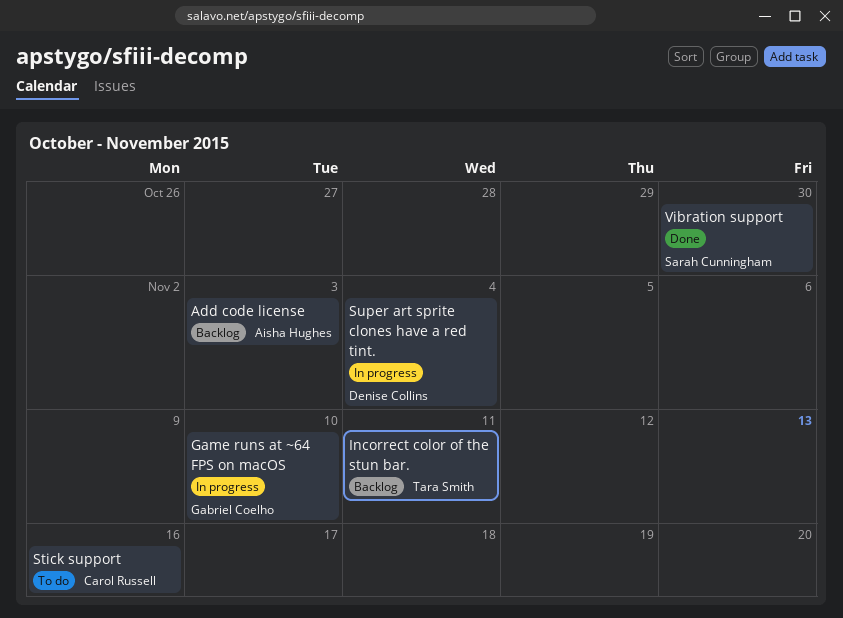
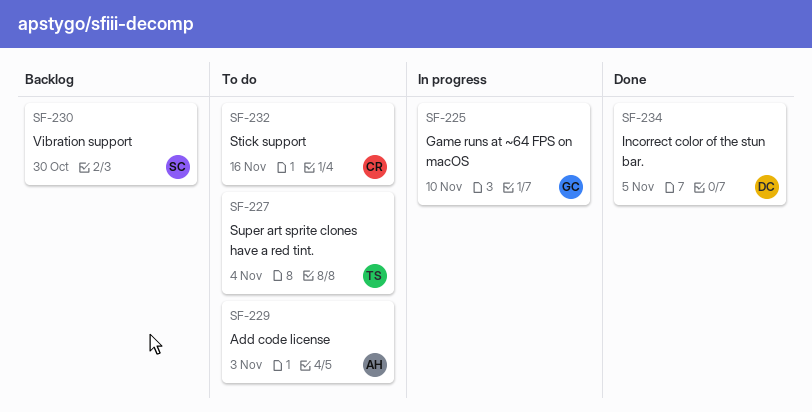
Add code license, status: Backlog -> To do
Incorrect color of the stun bar., status: Backlog -> Done
Incorrect color of the stun bar., owner: Tara Smith -> Denise Collins
Incorrect color of the stun bar., due: Nov 11 -> Nov 5
Super art sprite clones have a red tint., status: In progress -> To do
Super art sprite clones have a red tint., owner: Denise Collins -> Tara Smith
Vibration support, status: Done -> Backlog

